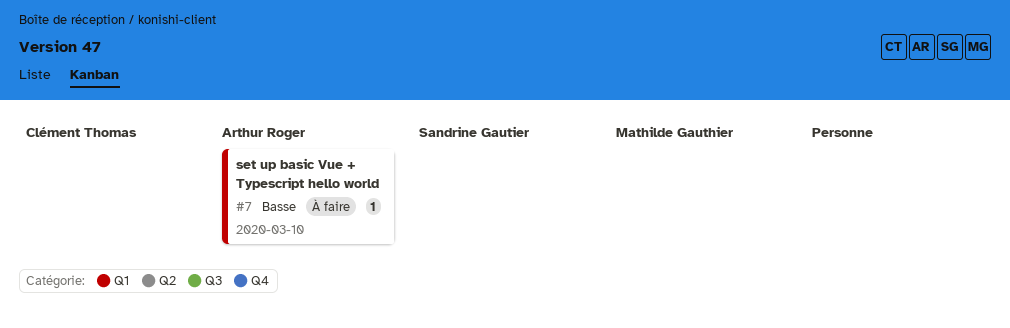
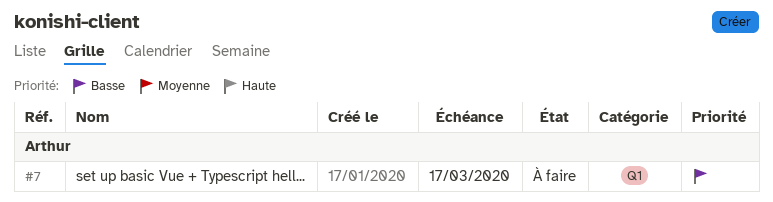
#7, due: Mar 10 -> Mar 17

